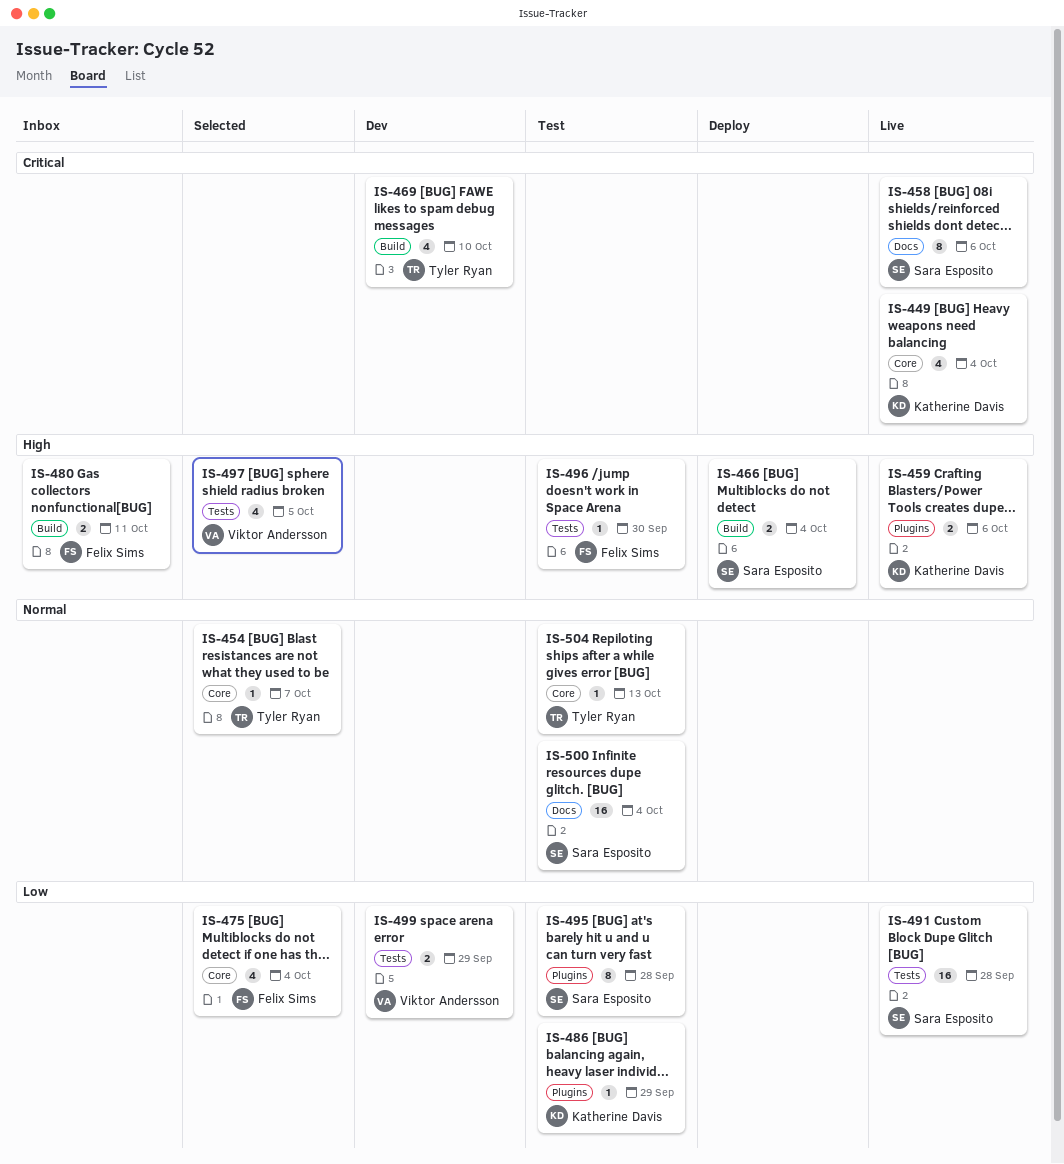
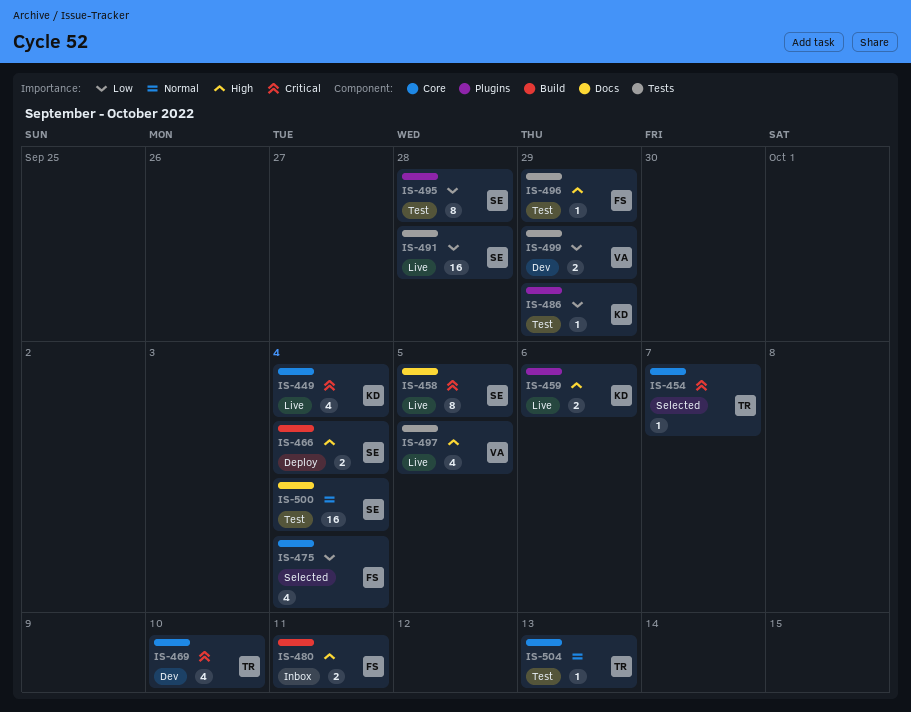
IS-454, priority: Normal -> Critical
IS-458, due: Oct 6 -> Oct 5
IS-469, label: Build -> Core
IS-496, due: Sep 30 -> Sep 29
IS-497, status: Selected -> Live

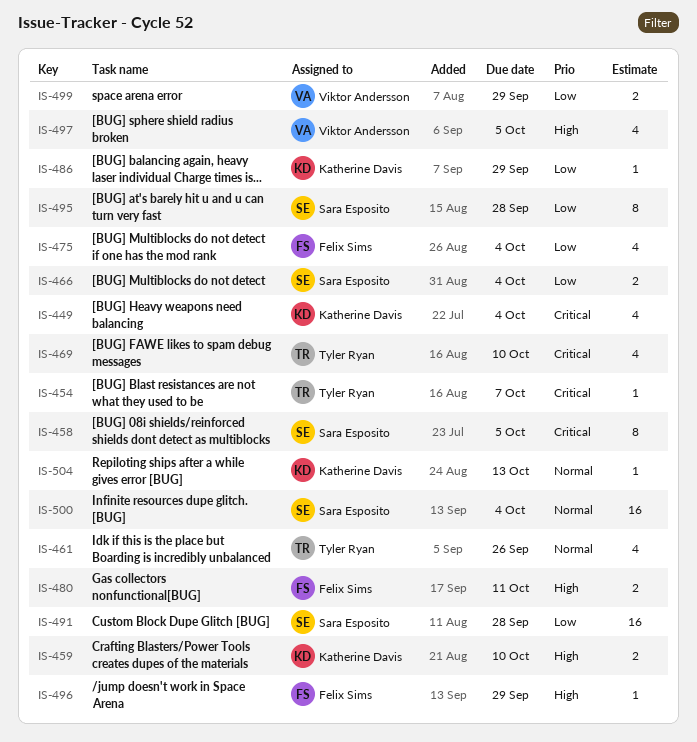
IS-459, due: Oct 6 -> Oct 10
IS-461: none -> present
IS-466, priority: High -> Low
IS-504, owner: Tyler Ryan -> Katherine Davis

